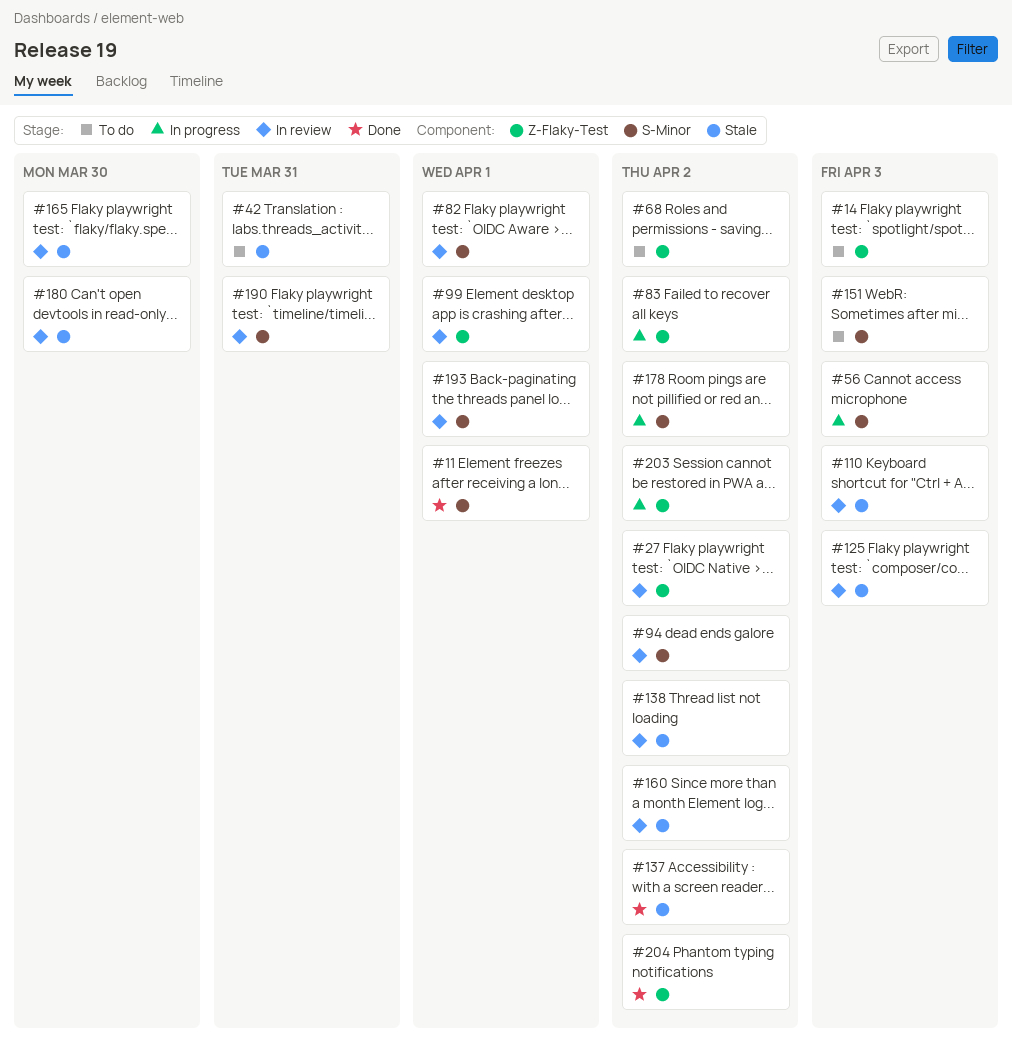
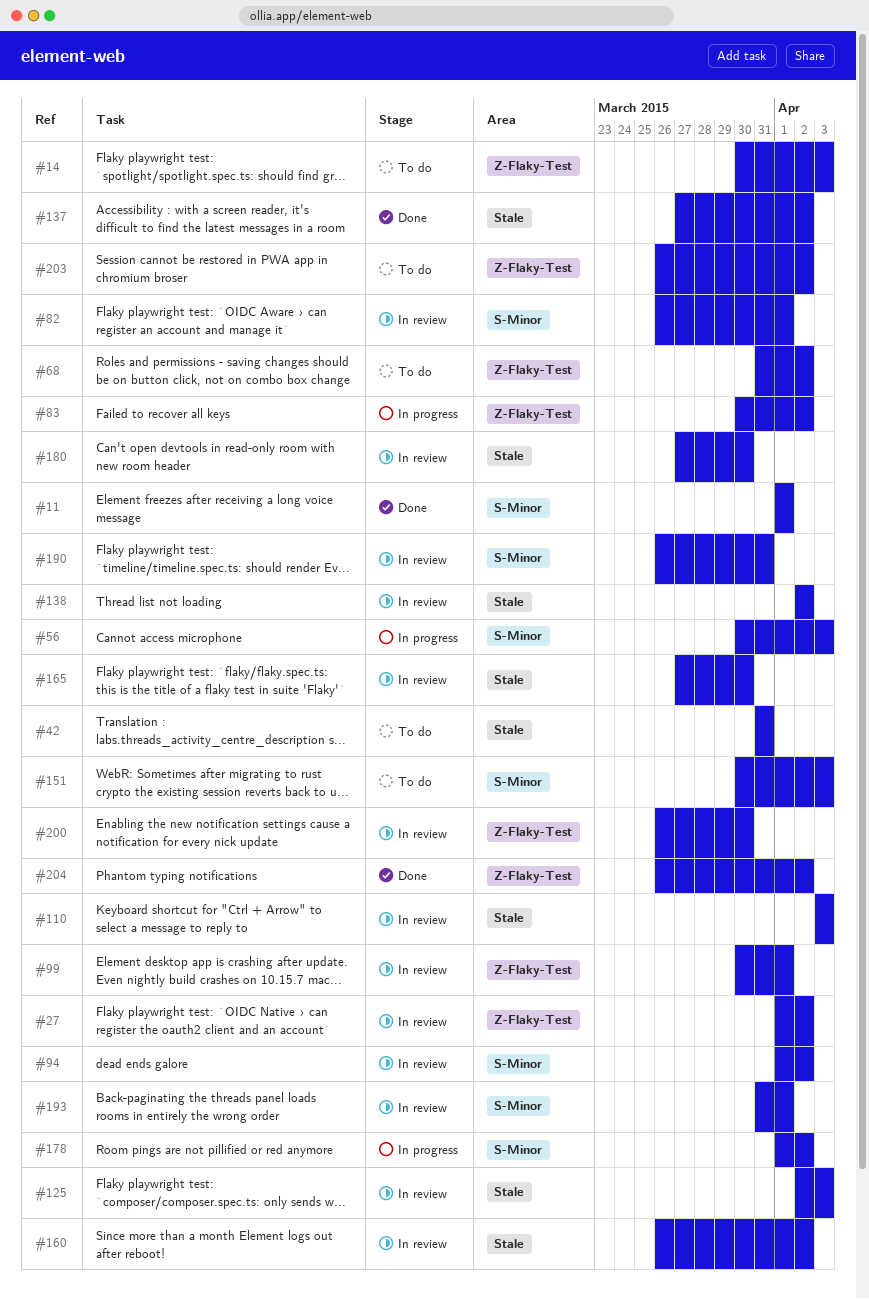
#200: none -> present
#203, status: In progress -> To do

